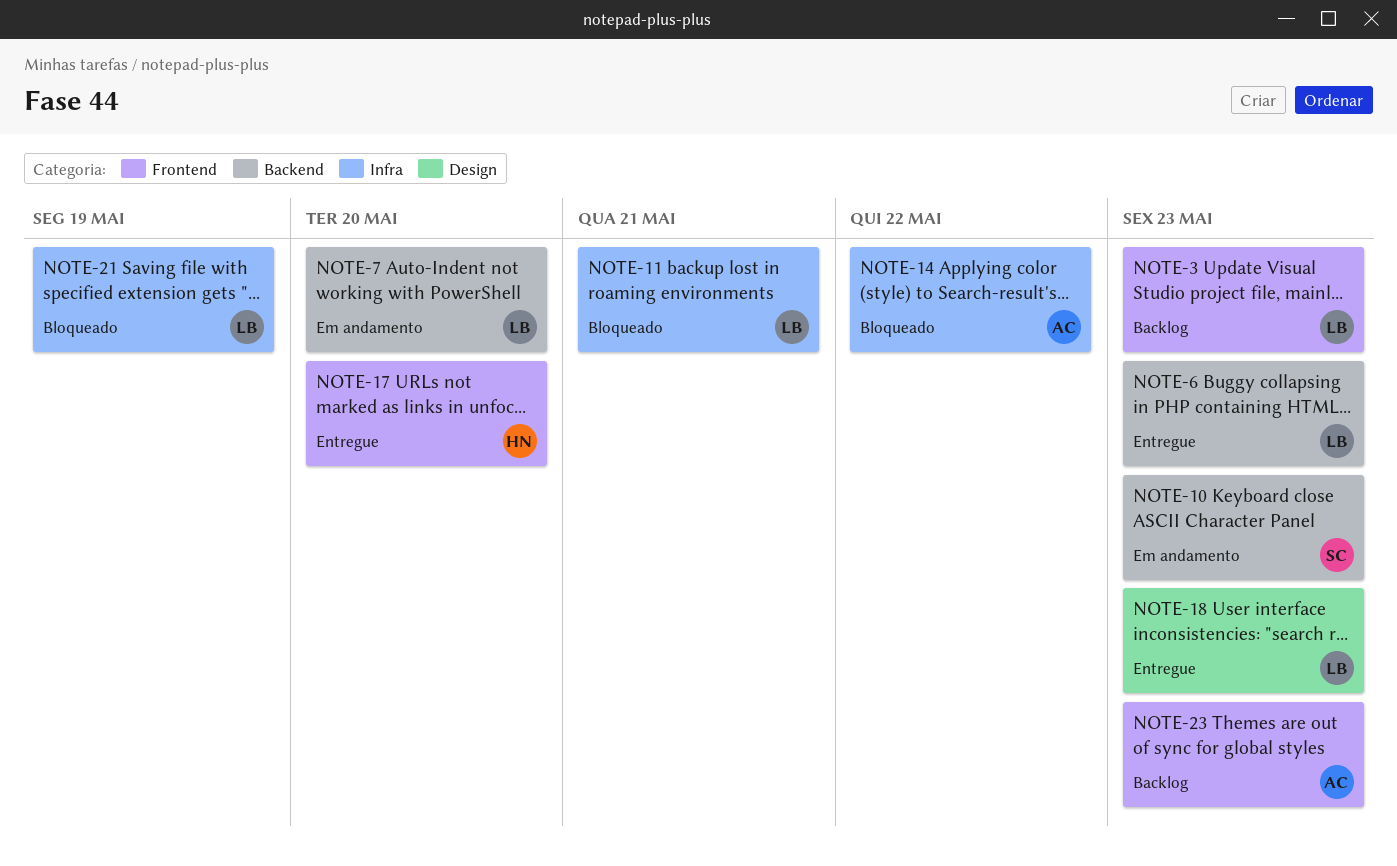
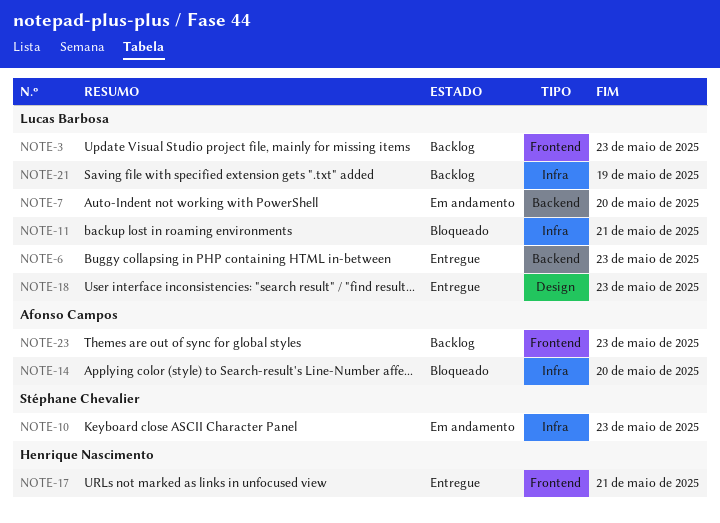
NOTE-10, label: Backend -> Infra
NOTE-14, due: May 22 -> May 20
NOTE-17, due: May 20 -> May 21
NOTE-21, status: Bloqueado -> Backlog

